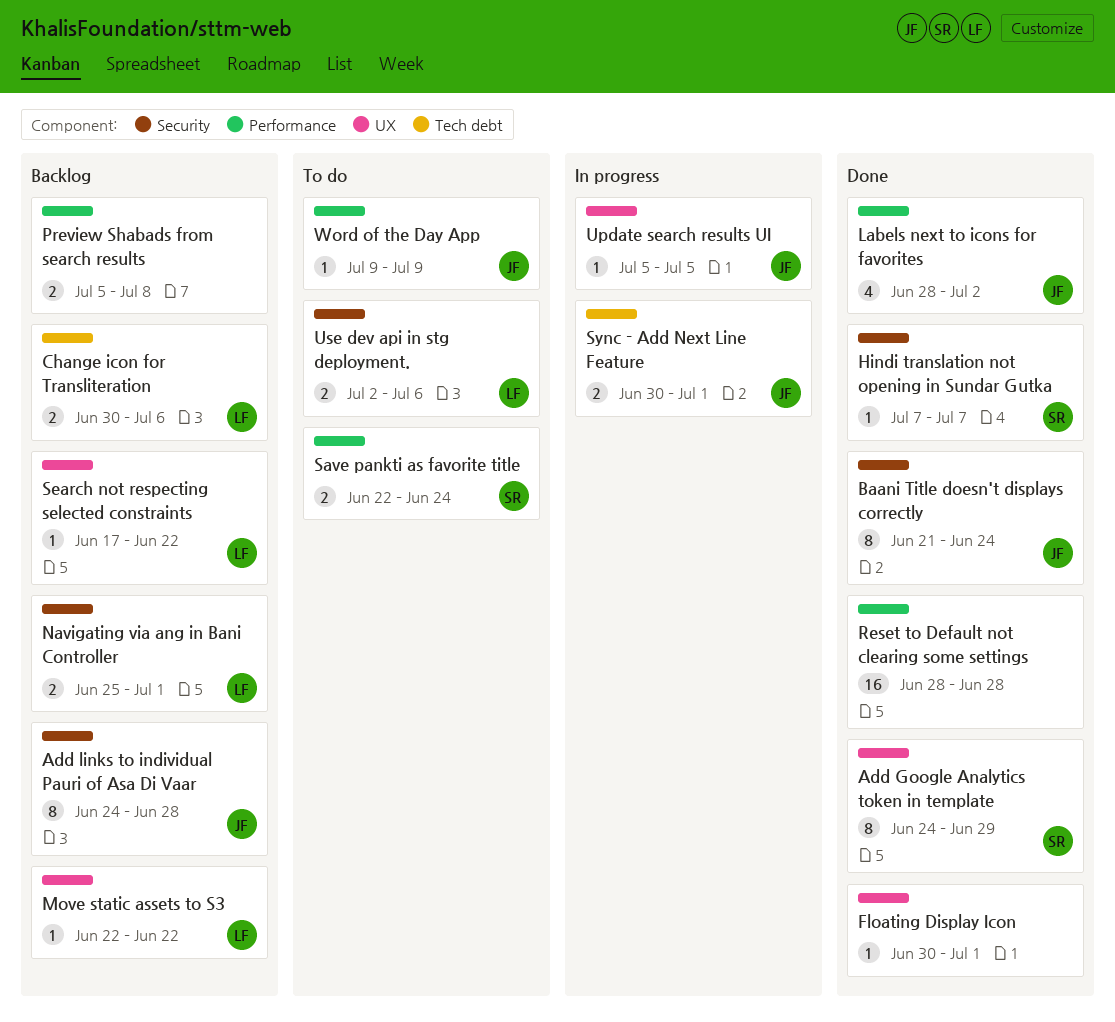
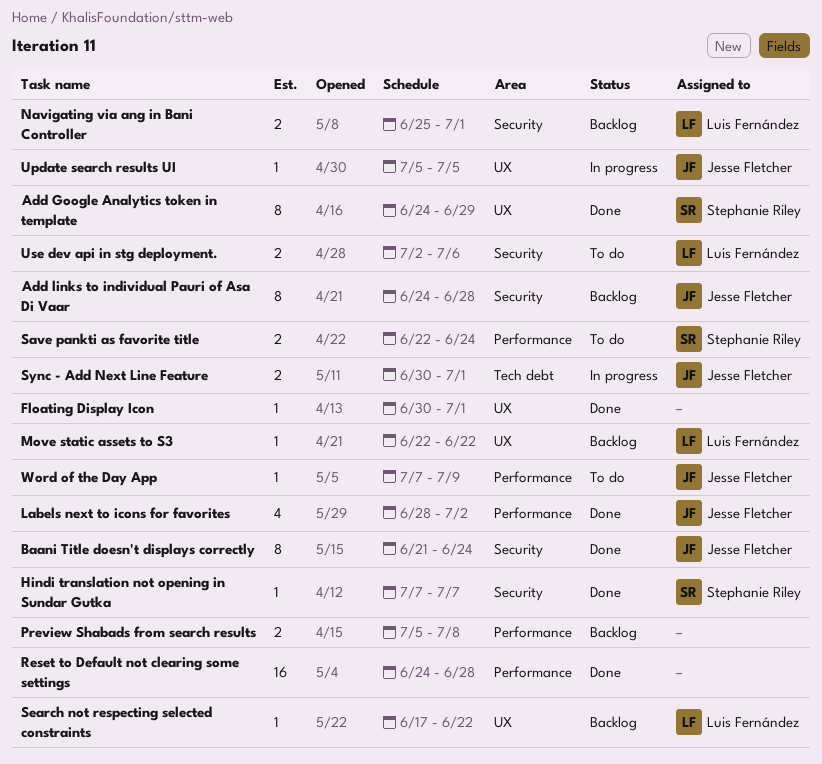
Change icon for Transliteration: present -> none
Reset to Default not clearing some settings, start: Jun 28 -> Jun 24
Word of the Day App, start: Jul 9 -> Jul 7

